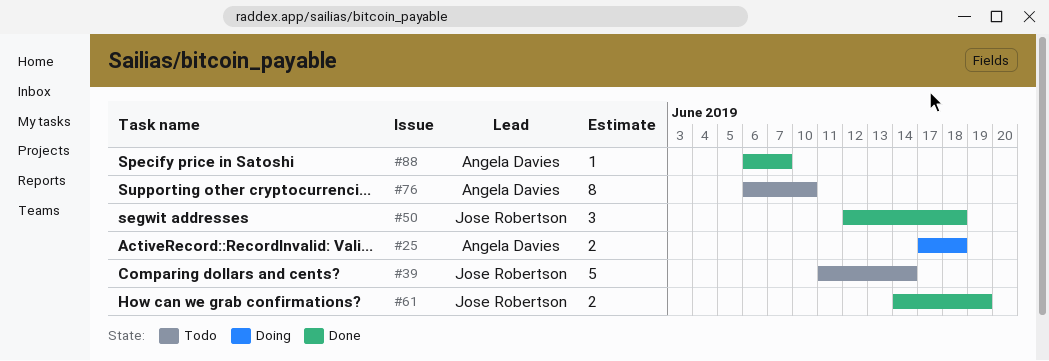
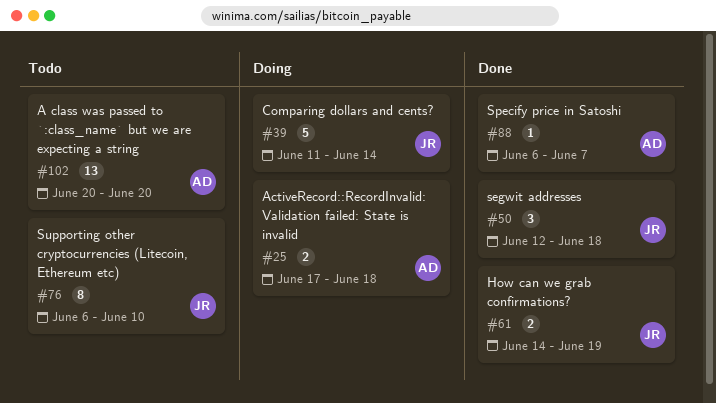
#39, status: Todo -> Doing
#76, owner: Angela Davies -> Jose Robertson
#102: none -> present

